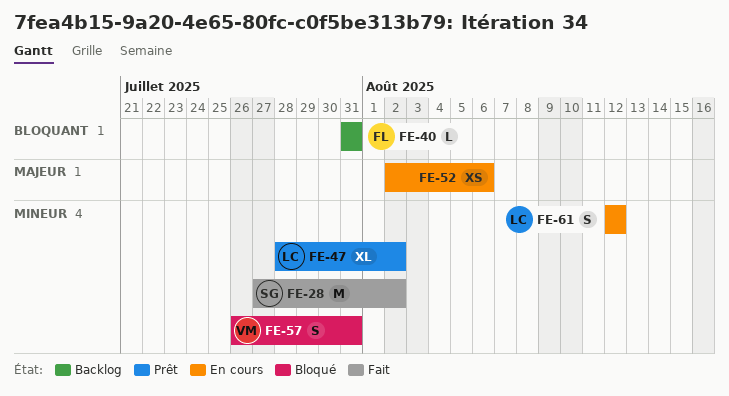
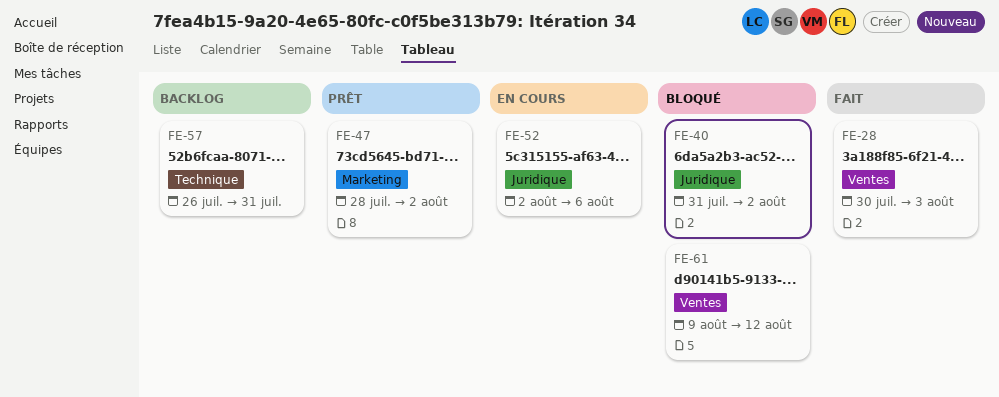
FE-28, start: Jul 27 -> Jul 30
FE-28, due: Aug 2 -> Aug 3
FE-40, status: Backlog -> Bloqué
FE-40, due: Jul 31 -> Aug 2
FE-57, status: Bloqué -> Backlog
FE-61, status: En cours -> Bloqué
FE-61, start: Aug 12 -> Aug 9

